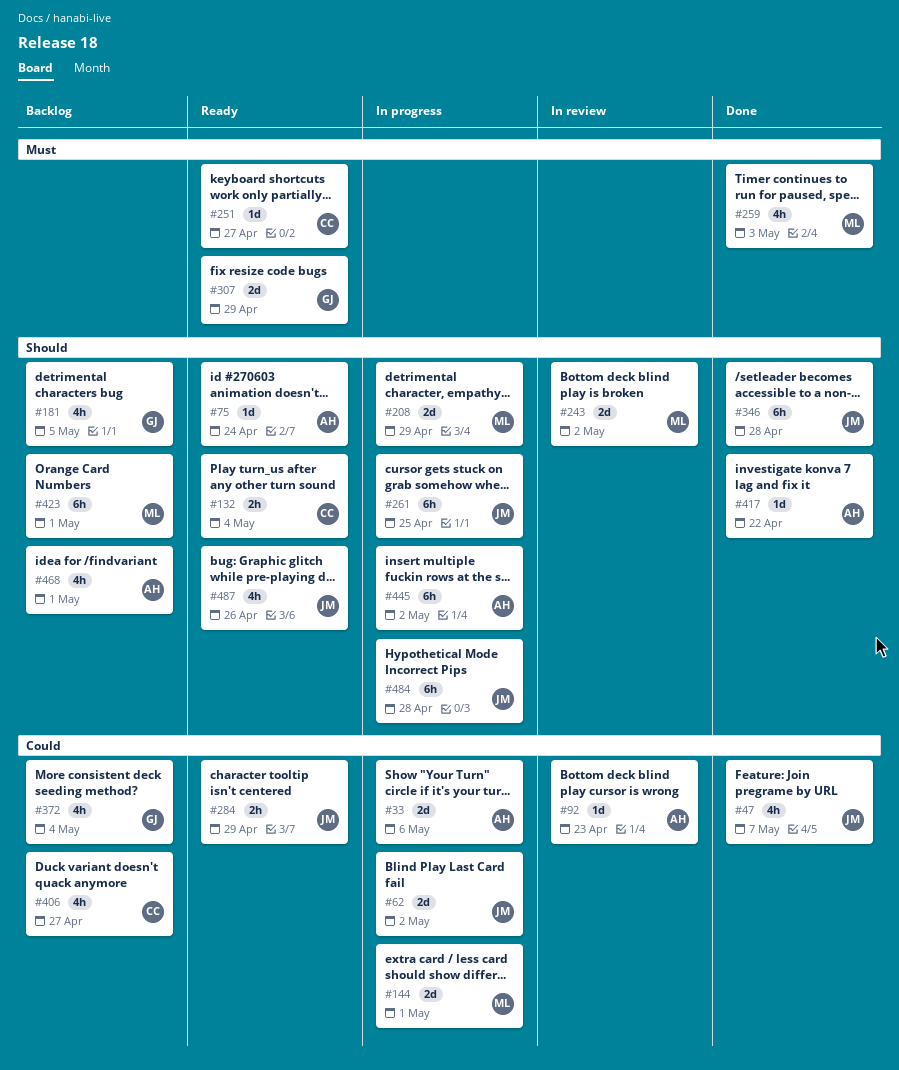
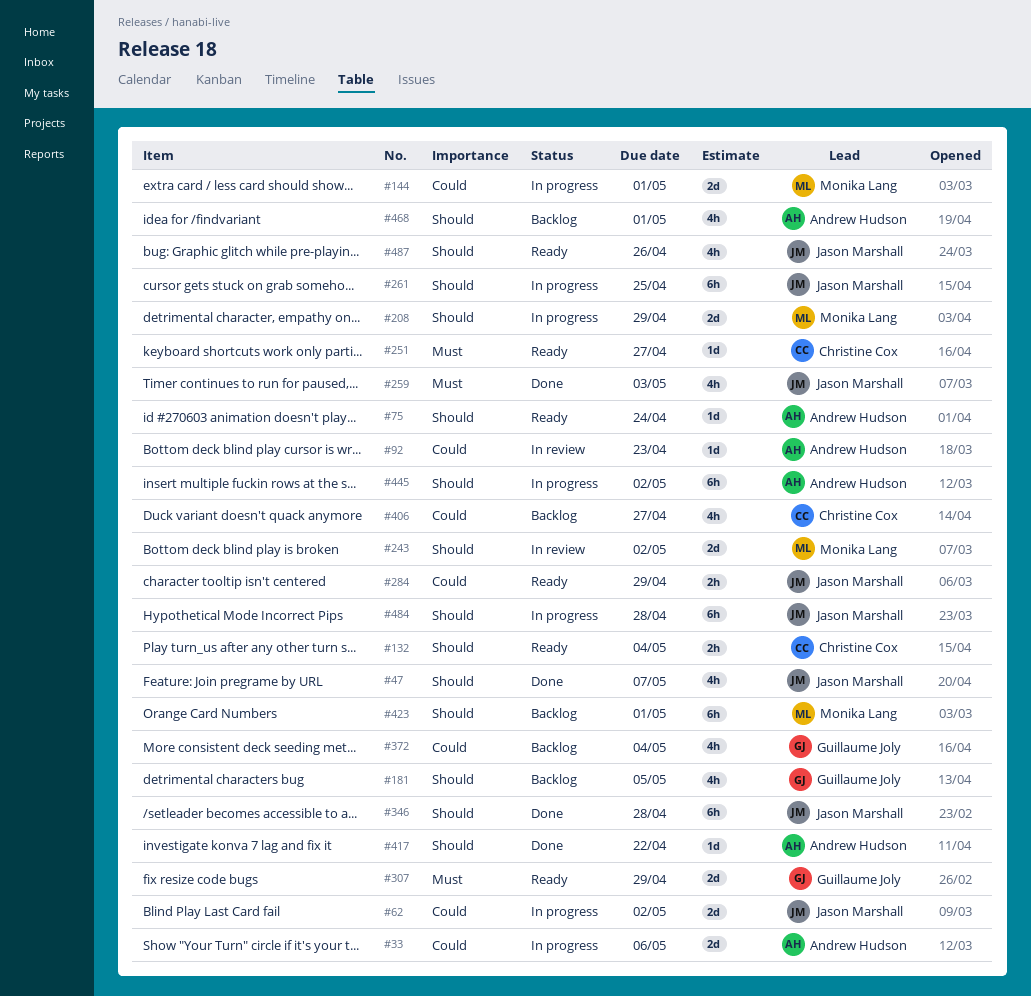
#47, priority: Could -> Should
#259, owner: Monika Lang -> Jason Marshall

